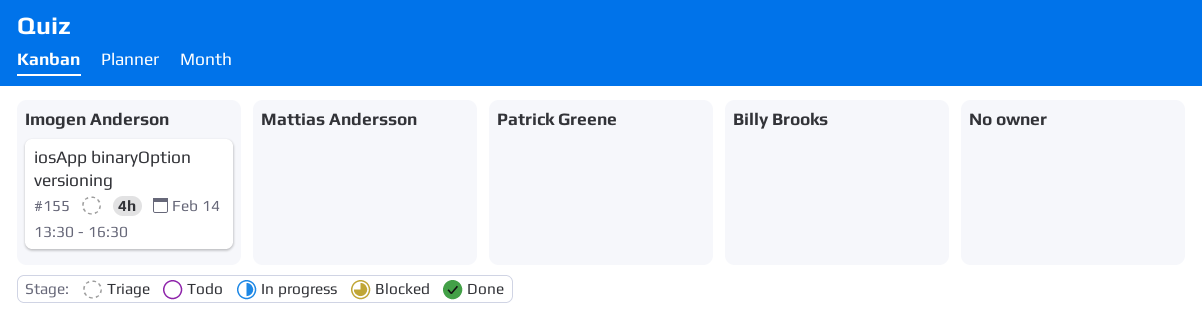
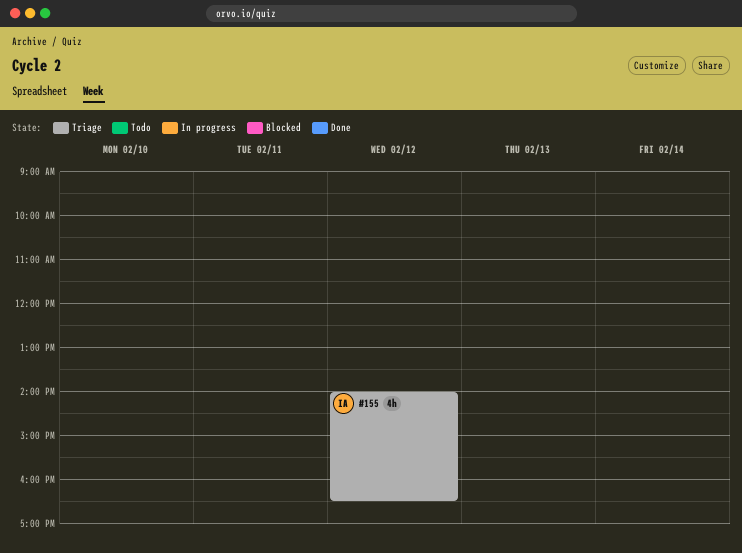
#155, day: Feb 14 -> Feb 12
#155, begins: 13:30 -> 14:00

